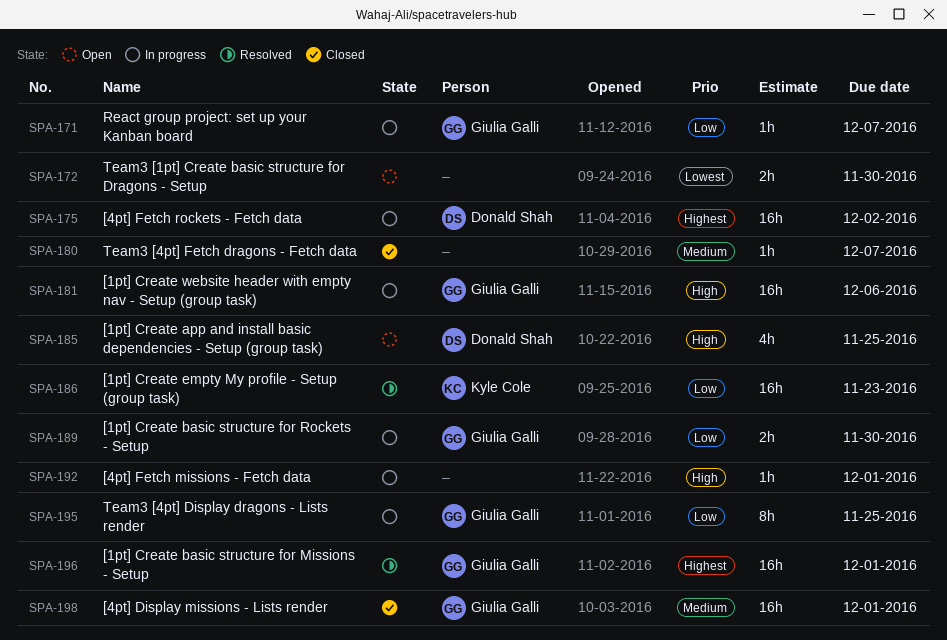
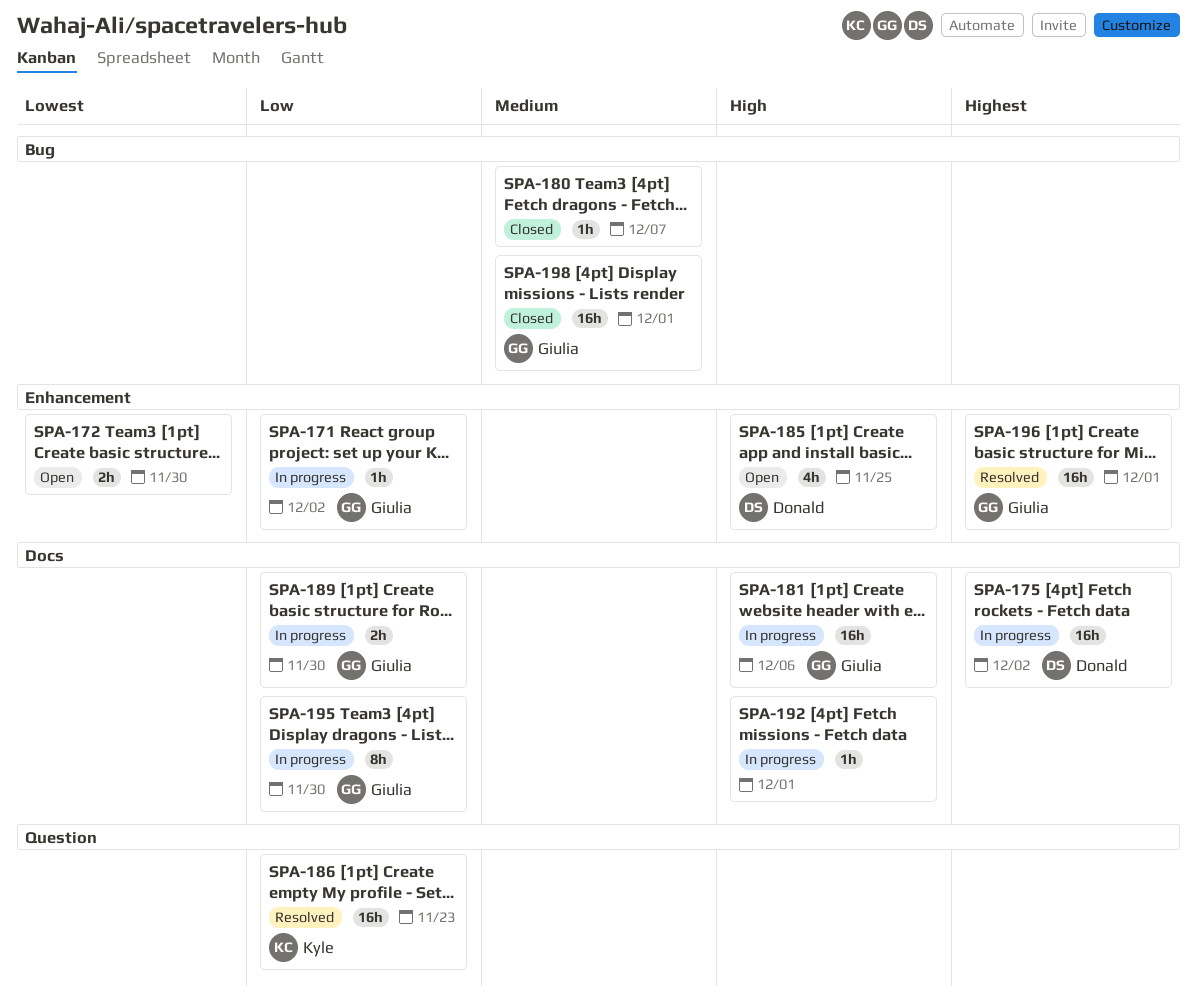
SPA-171, due: Dec 7 -> Dec 2
SPA-195, due: Nov 25 -> Nov 30

